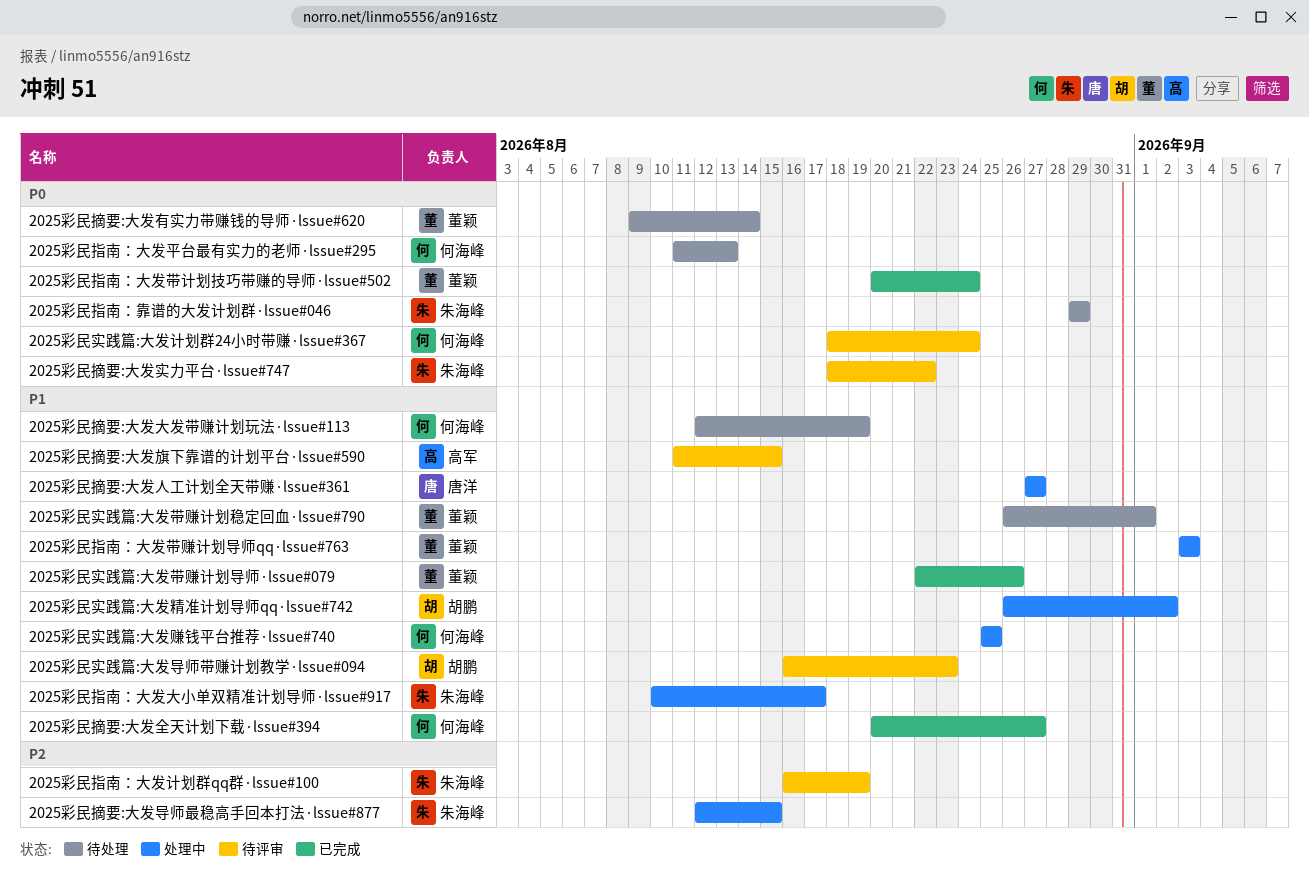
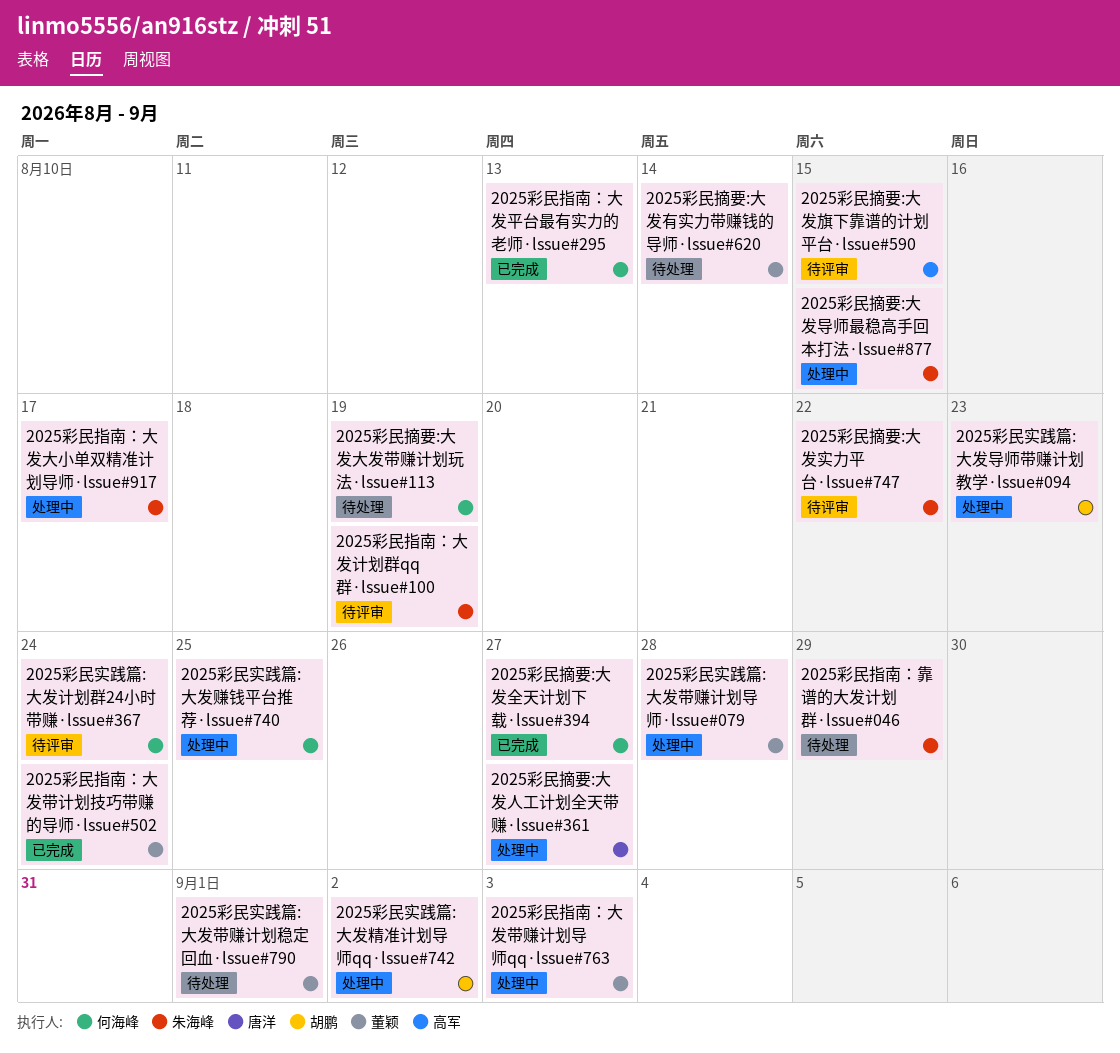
2025彩民实践篇:大发导师带赚计划教学·lssue#094, status: 待评审 -> 处理中
2025彩民实践篇:大发带赚计划导师·lssue#079, status: 已完成 -> 处理中
2025彩民实践篇:大发带赚计划导师·lssue#079, due: Aug 26 -> Aug 28
2025彩民指南：大发平台最有实力的老师·lssue#295, status: 待处理 -> 已完成

